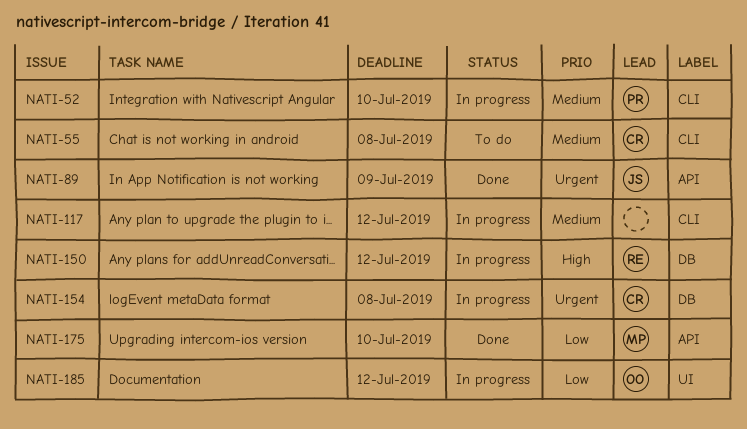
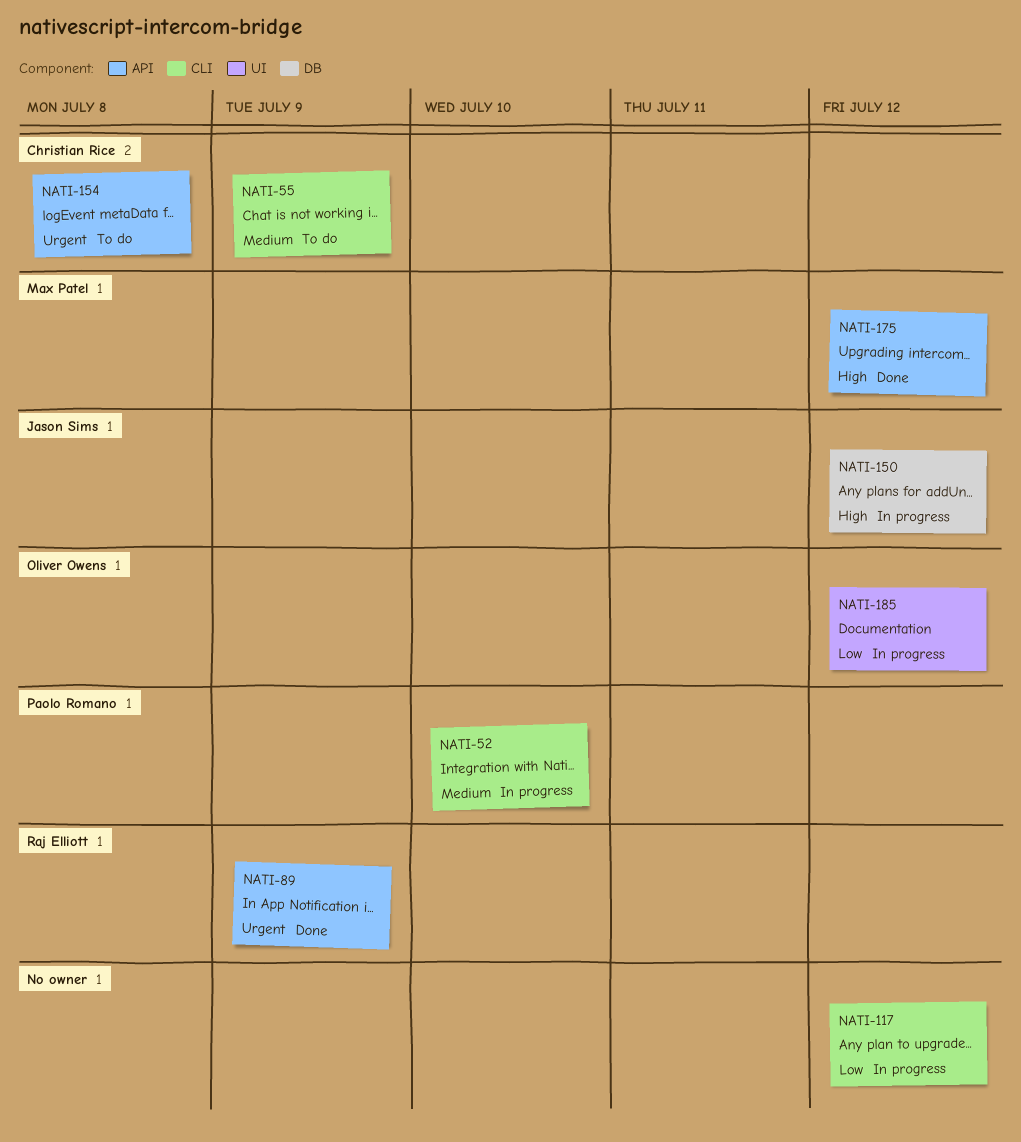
NATI-55, due: Jul 8 -> Jul 9
NATI-89, owner: Jason Sims -> Raj Elliott
NATI-117, priority: Medium -> Low
NATI-150, owner: Raj Elliott -> Jason Sims
NATI-154, status: In progress -> To do
NATI-154, label: DB -> API
NATI-175, priority: Low -> High
NATI-175, due: Jul 10 -> Jul 12

